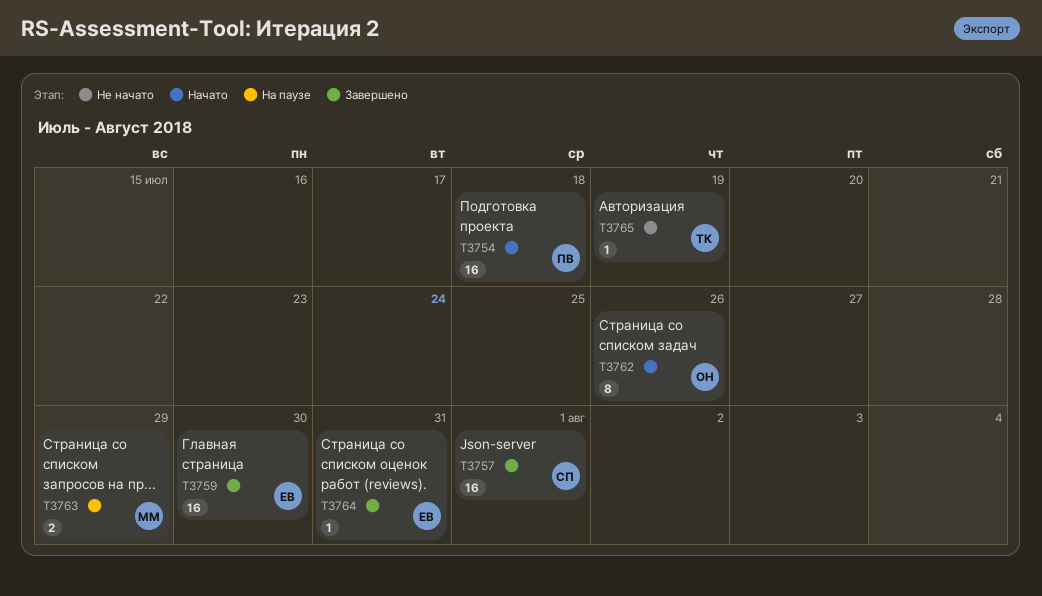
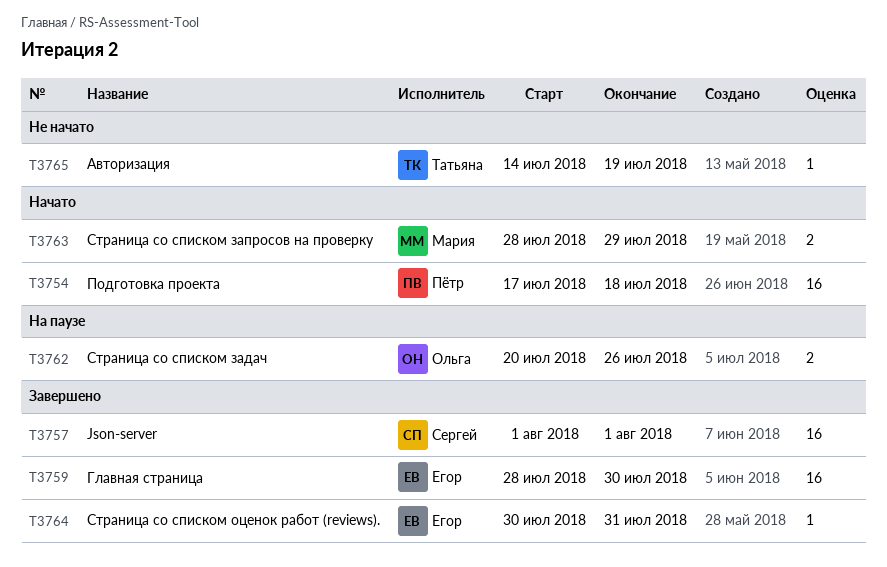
T3762, status: Начато -> На паузе
T3762, estimate: 8 -> 2
T3763, status: На паузе -> Начато

